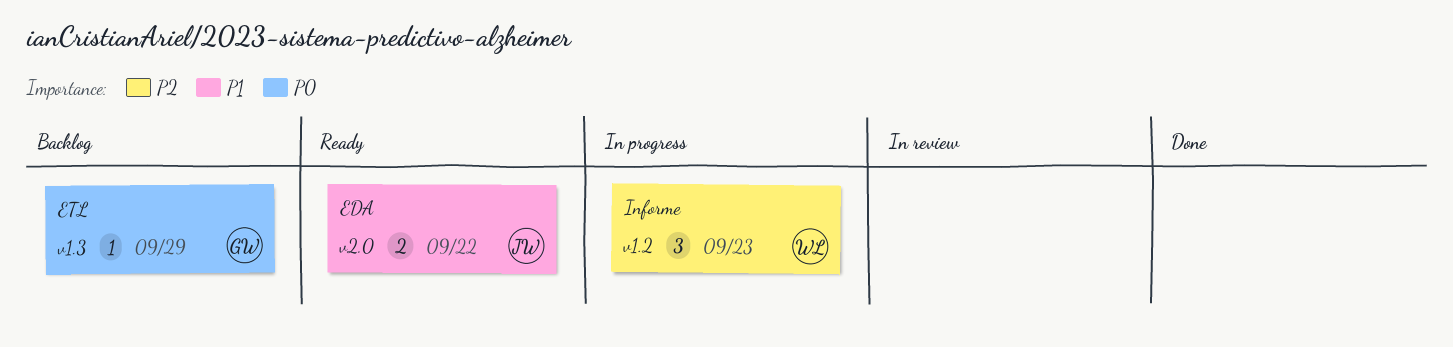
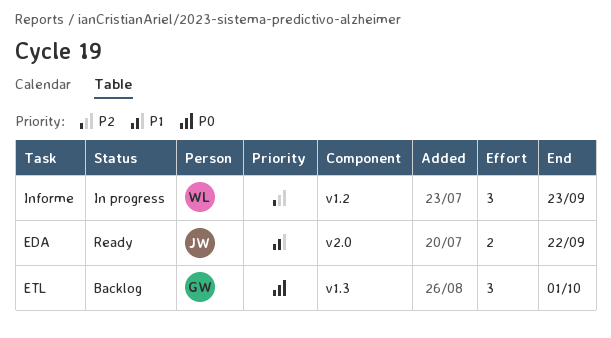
ETL, estimate: 1 -> 3
ETL, due: Sep 29 -> Oct 1

